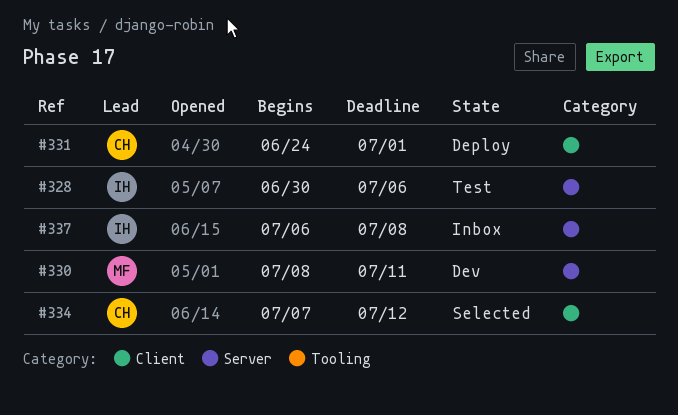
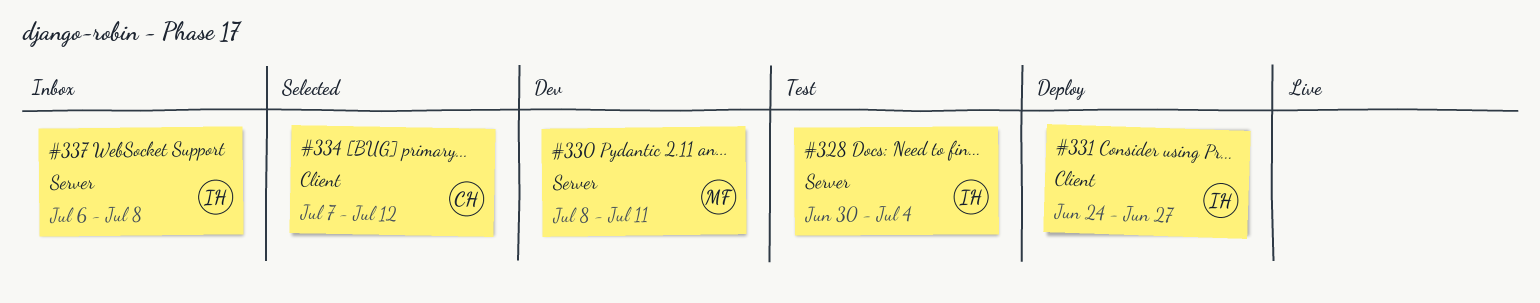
#328, due: Jul 6 -> Jul 4
#331, owner: CH -> IH
#331, due: Jul 1 -> Jun 27

